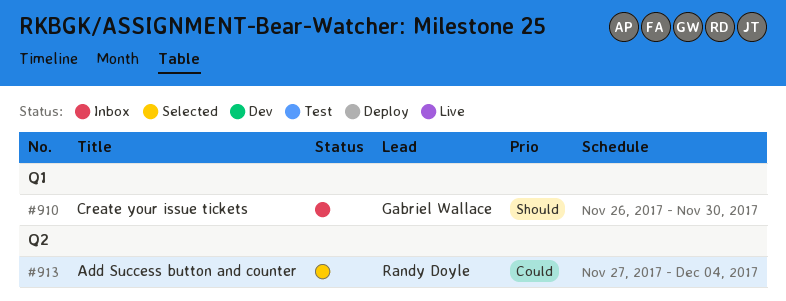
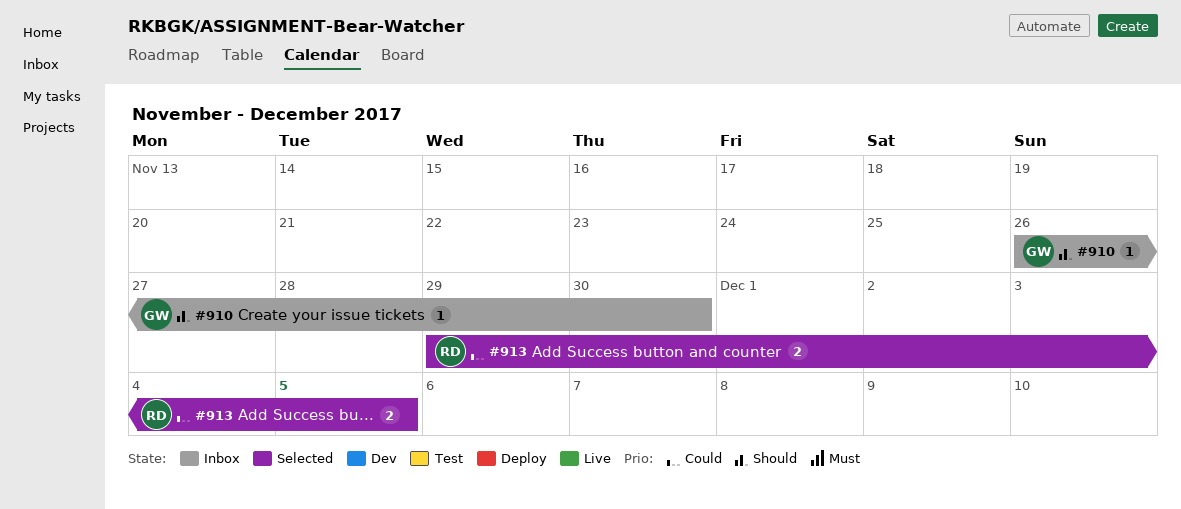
#913, start: Nov 27 -> Nov 29
#913, due: Dec 4 -> Dec 5

